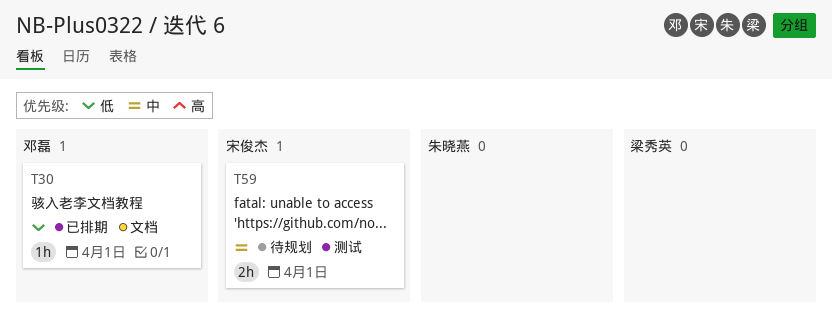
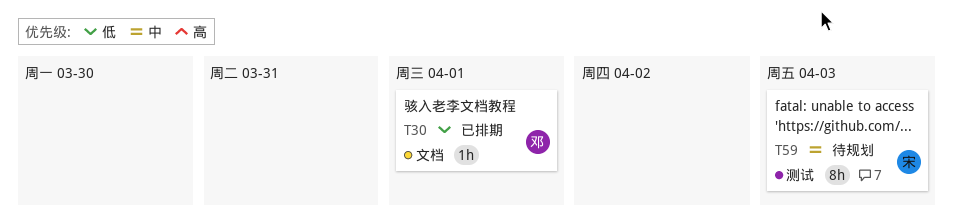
T59, estimate: 2h -> 8h
T59, due: Apr 1 -> Apr 3

